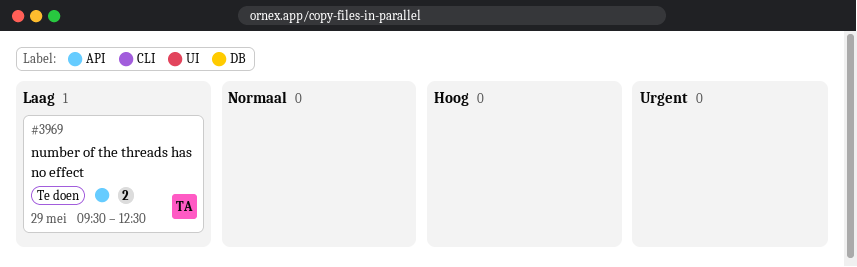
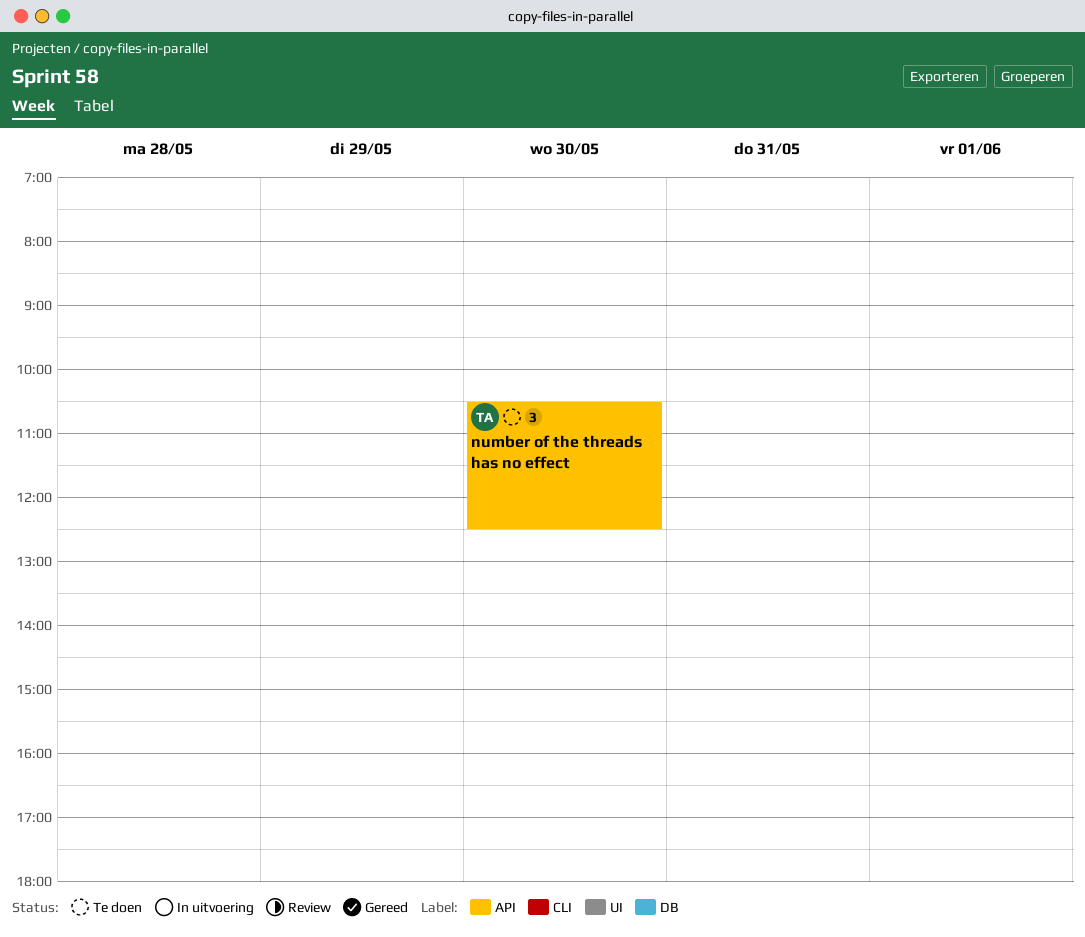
number of the threads has no effect, estimate: 2 -> 3
number of the threads has no effect, day: May 29 -> May 30
number of the threads has no effect, begins: 09:30 -> 10:30

